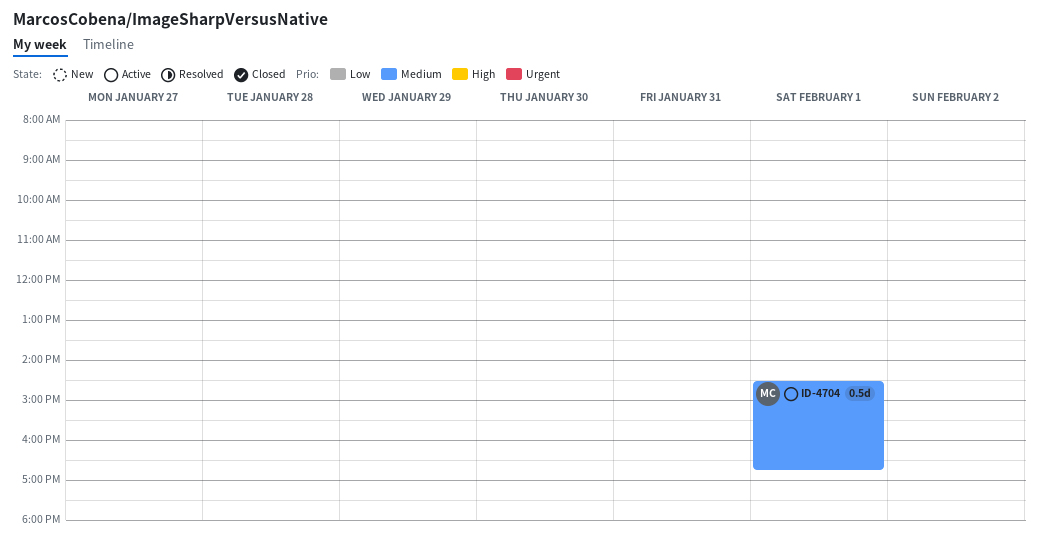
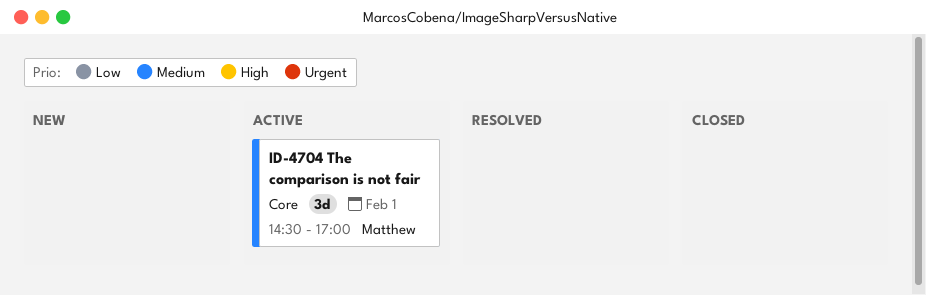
ID-4704, estimate: 0.5d -> 3d
ID-4704, ends: 16:45 -> 17:00

